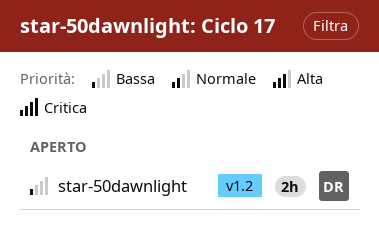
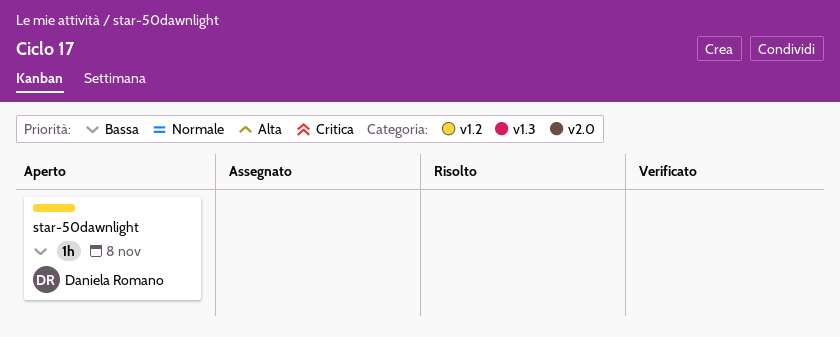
star-50dawnlight, estimate: 2h -> 1h

